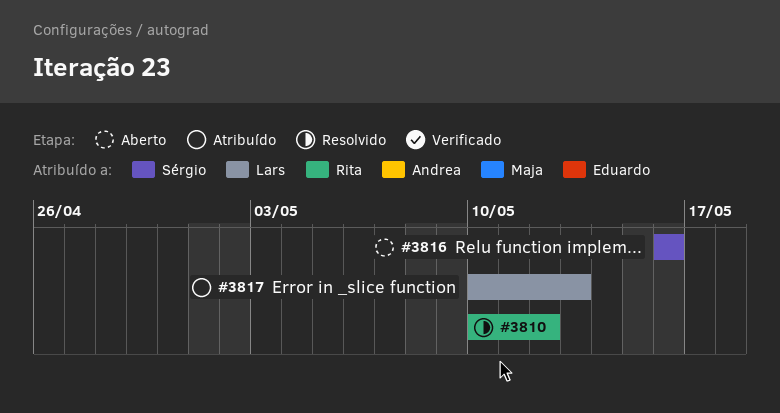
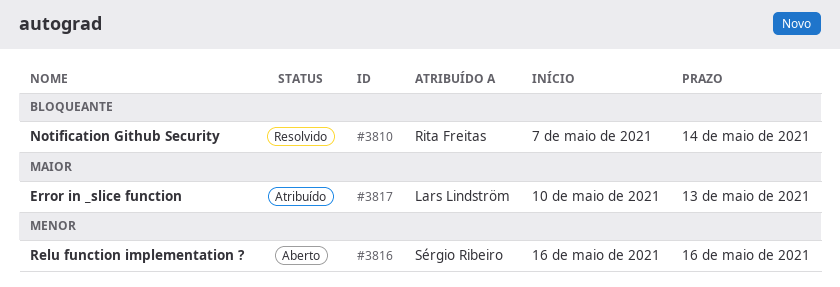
#3810, start: May 10 -> May 7
#3810, due: May 12 -> May 14

